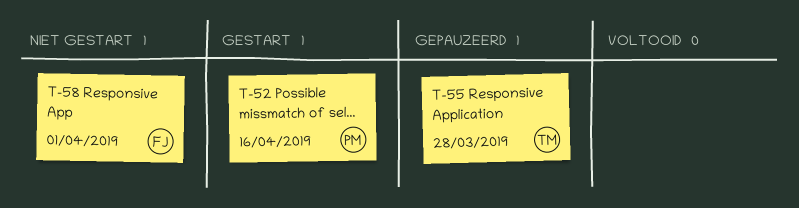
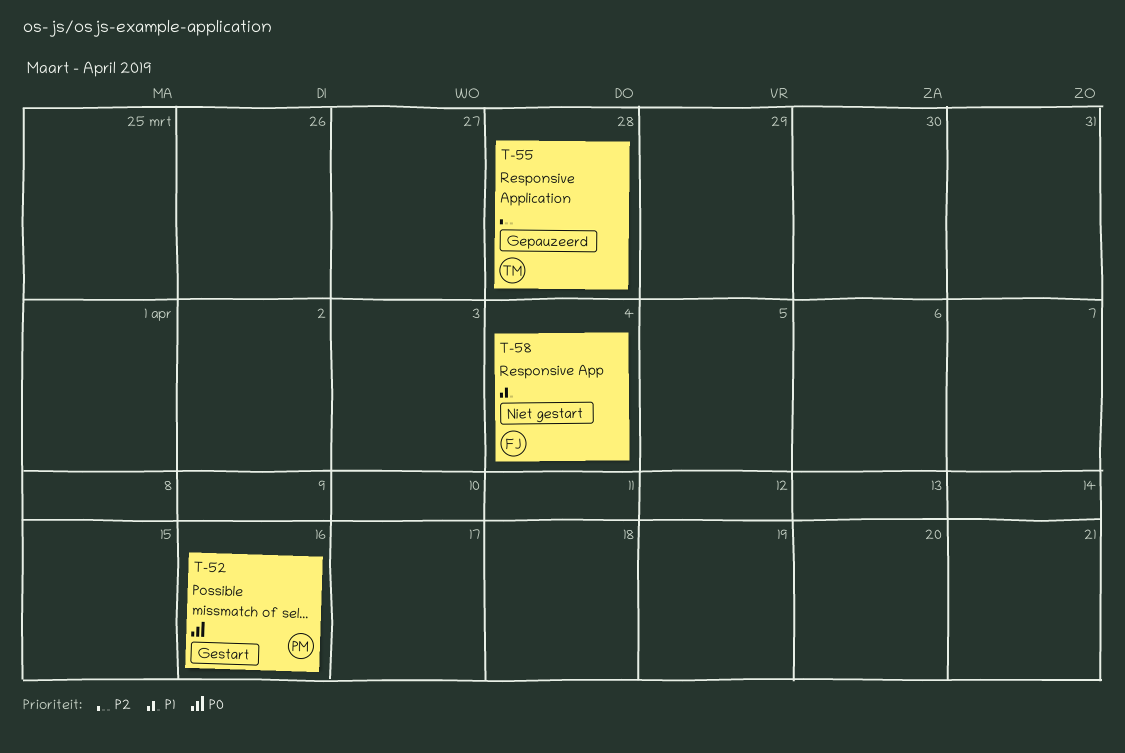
T-58, due: Apr 1 -> Apr 4

